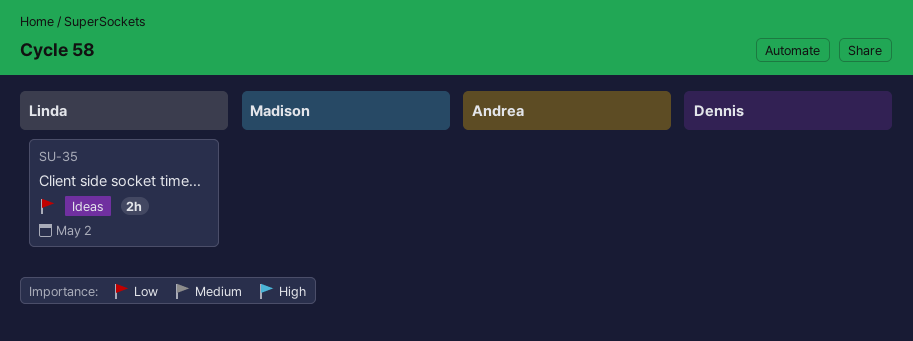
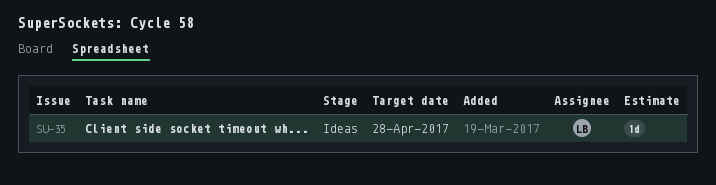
SU-35, estimate: 2h -> 1d
SU-35, due: May 2 -> Apr 28

